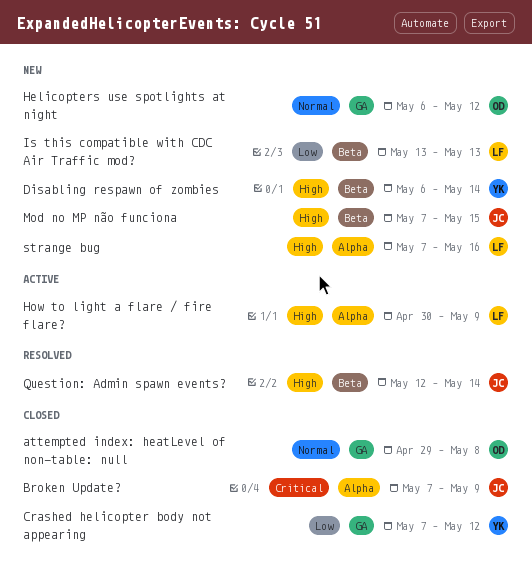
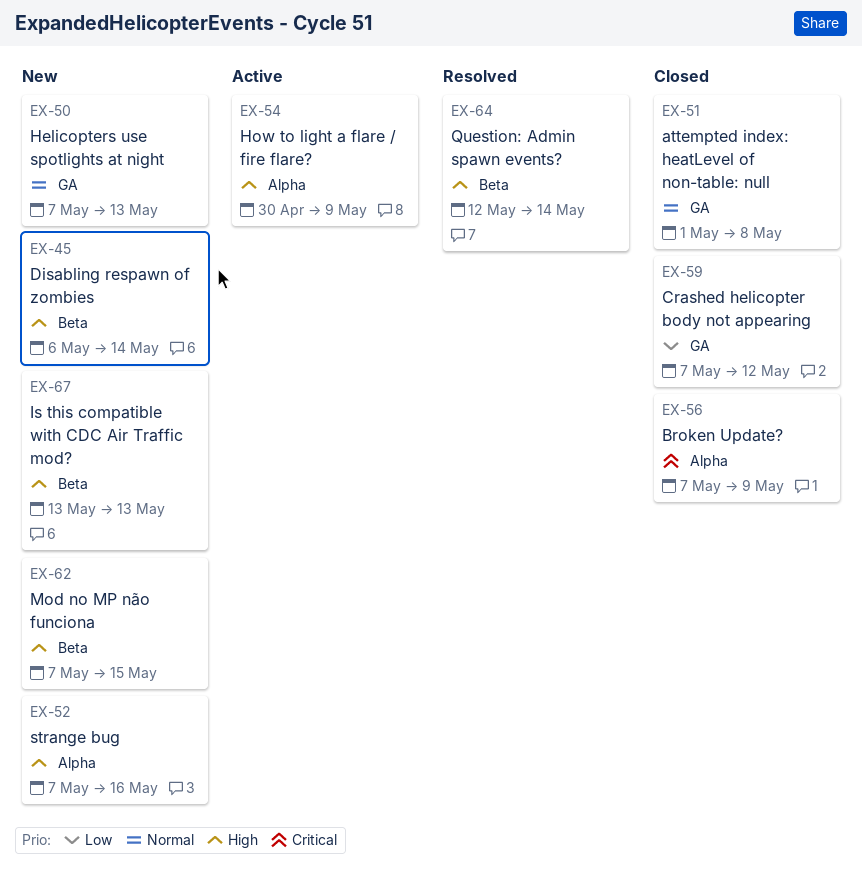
attempted index: heatLevel of non-table: null, start: Apr 29 -> May 1
Helicopters use spotlights at night, start: May 6 -> May 7
Helicopters use spotlights at night, due: May 12 -> May 13
Is this compatible with CDC Air Traffic mod?, priority: Low -> High

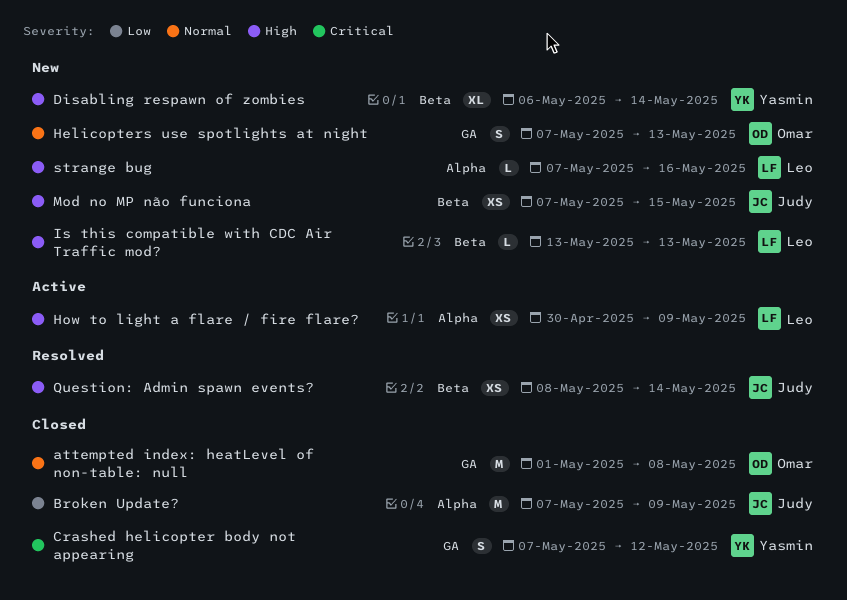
Broken Update?, priority: Critical -> Low
Crashed helicopter body not appearing, priority: Low -> Critical
Question: Admin spawn events?, start: May 12 -> May 8

